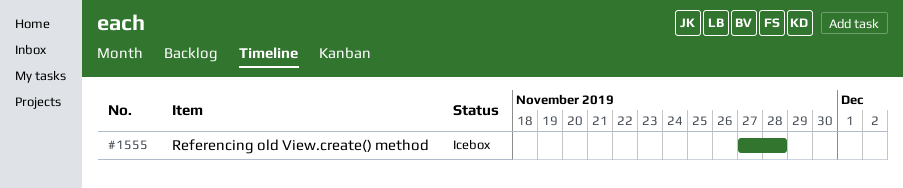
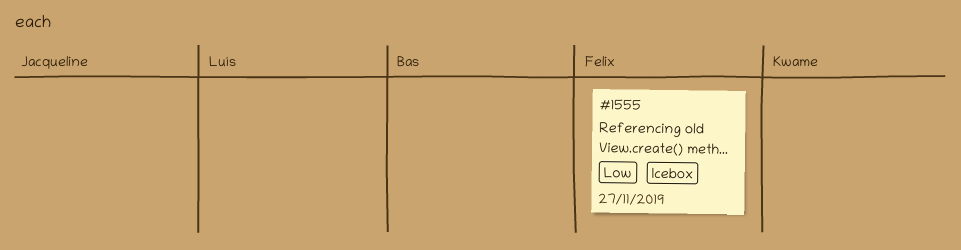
#1555, due: Nov 28 -> Nov 27

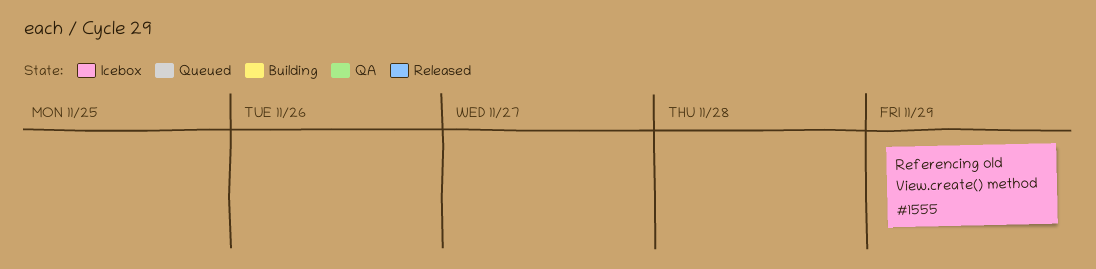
#1555, due: Nov 27 -> Nov 29

